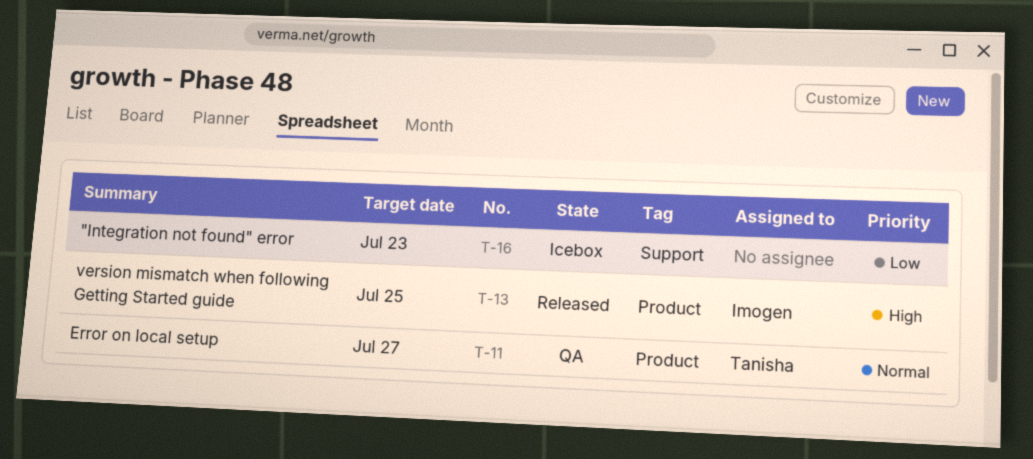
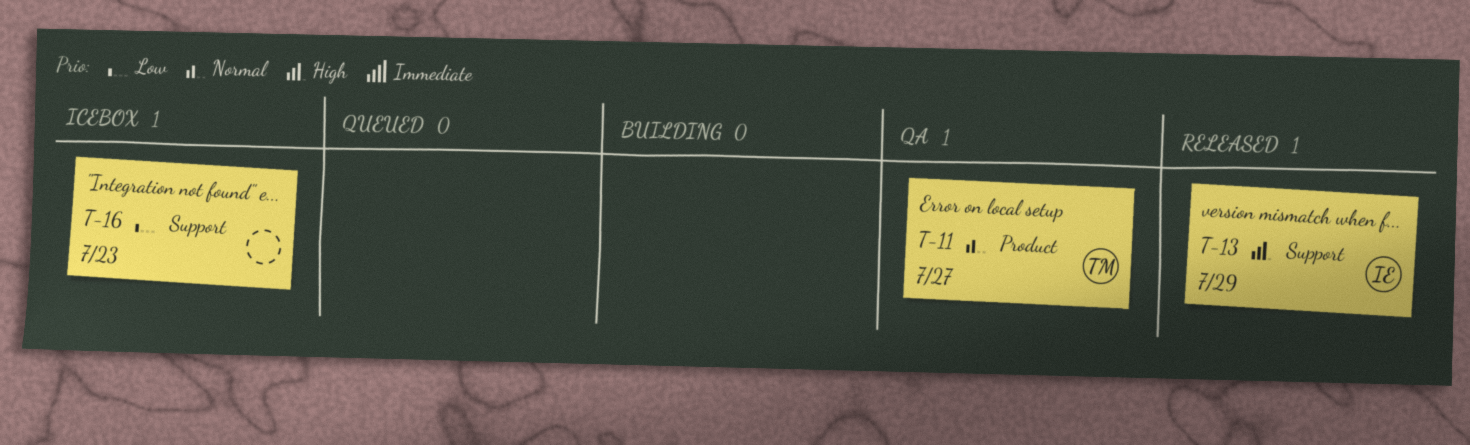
T-13, label: Product -> Support
T-13, due: Jul 25 -> Jul 29

